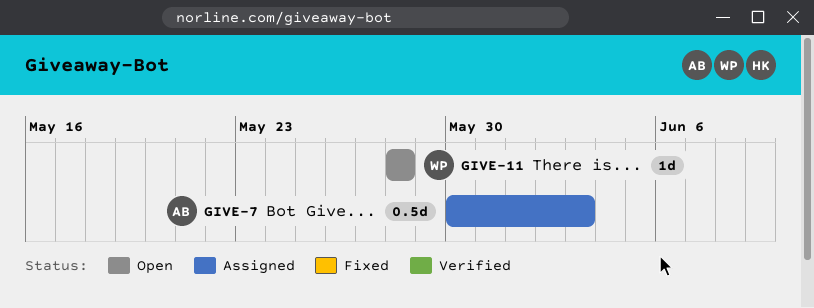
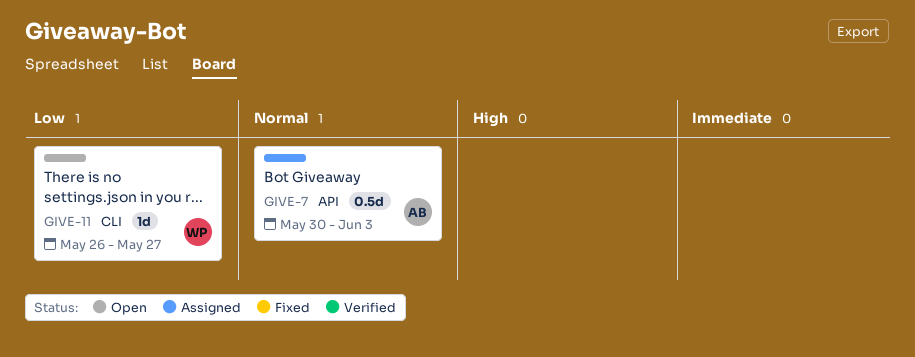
GIVE-11, start: May 28 -> May 26
GIVE-11, due: May 28 -> May 27

